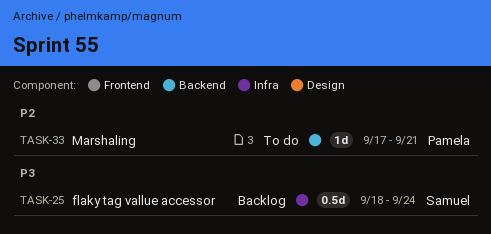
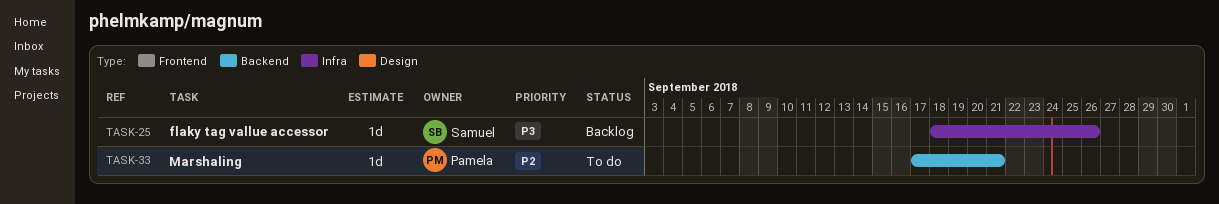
TASK-25, estimate: 0.5d -> 1d
TASK-25, due: Sep 24 -> Sep 26

